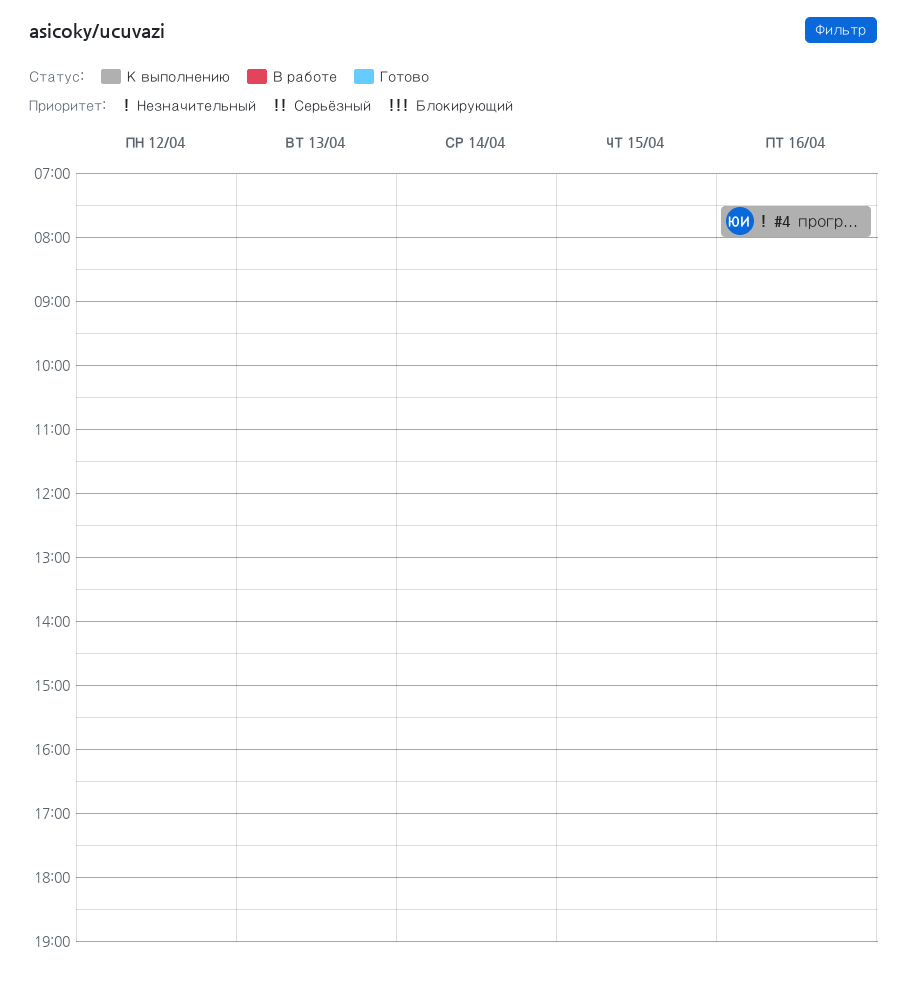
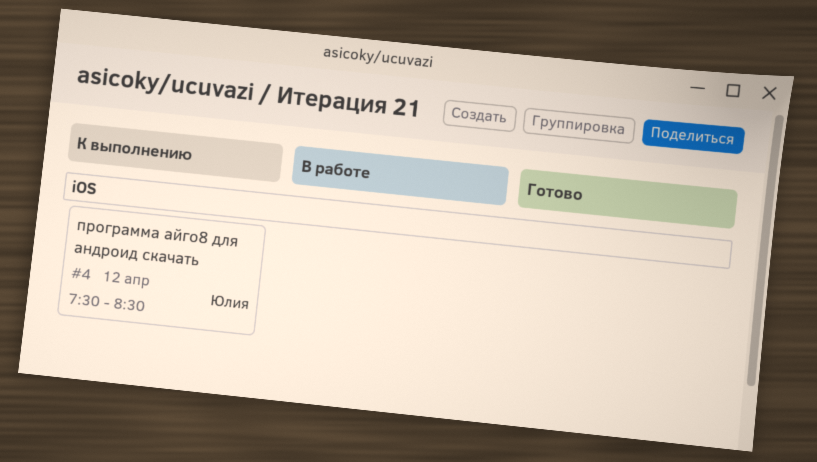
#4, day: Apr 16 -> Apr 12
#4, ends: 08:00 -> 08:30

